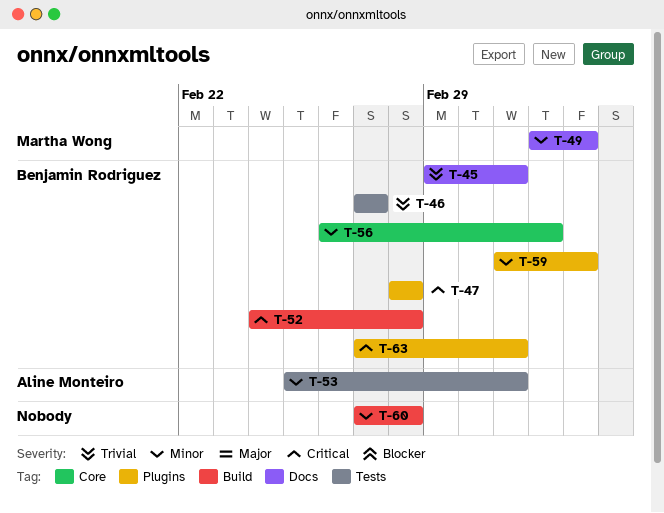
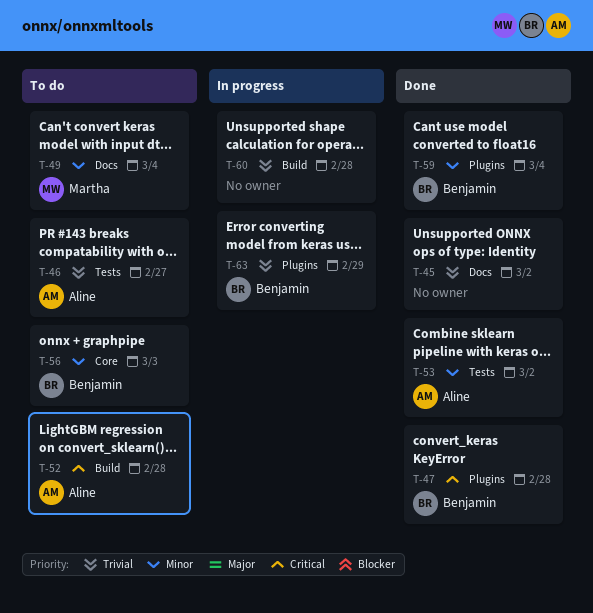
T-45, owner: Benjamin Rodriguez -> none
T-46, owner: Benjamin Rodriguez -> Aline Monteiro
T-52, owner: Benjamin Rodriguez -> Aline Monteiro
T-60, priority: Minor -> Trivial
T-63, priority: Critical -> Trivial
T-63, due: Mar 2 -> Feb 29

